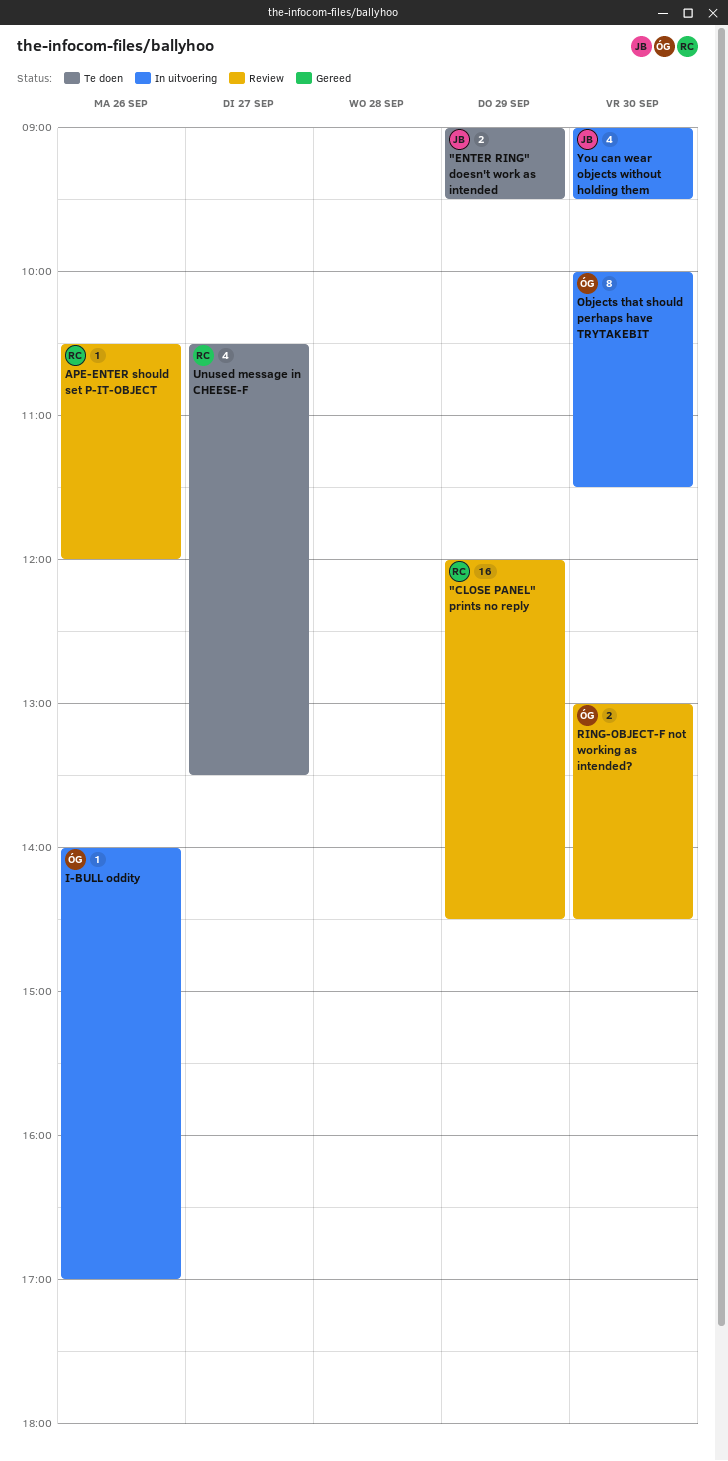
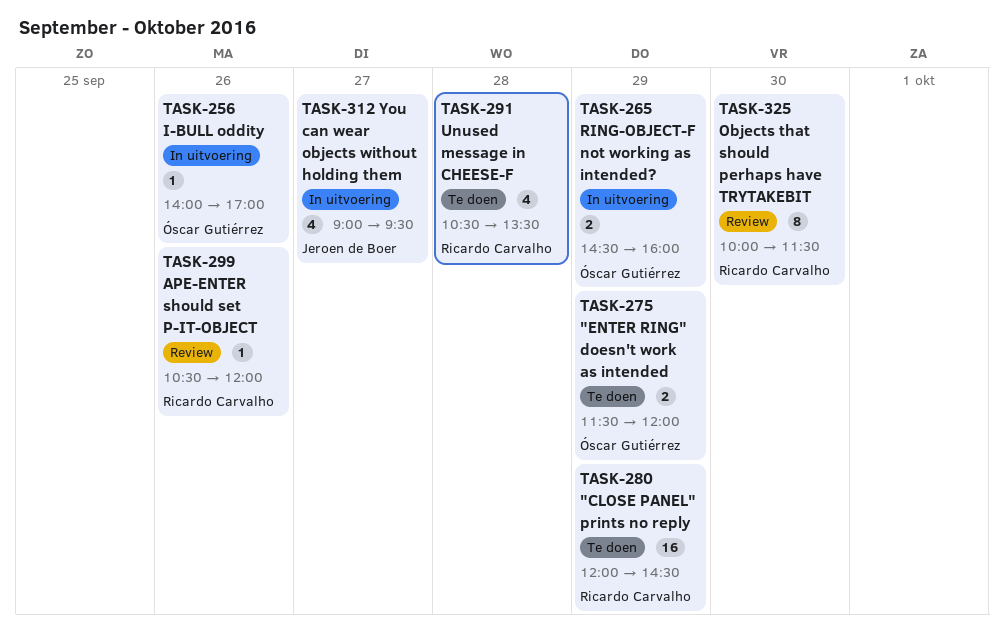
"CLOSE PANEL" prints no reply, status: Review -> Te doen
"ENTER RING" doesn't work as intended, owner: Jeroen de Boer -> Óscar Gutiérrez
"ENTER RING" doesn't work as intended, begins: 09:00 -> 11:30
"ENTER RING" doesn't work as intended, ends: 09:30 -> 12:00
Objects that should perhaps have TRYTAKEBIT, status: In uitvoering -> Review
Objects that should perhaps have TRYTAKEBIT, owner: Óscar Gutiérrez -> Ricardo Carvalho
RING-OBJECT-F not working as intended?, status: Review -> In uitvoering
RING-OBJECT-F not working as intended?, day: Sep 30 -> Sep 29
RING-OBJECT-F not working as intended?, begins: 13:00 -> 14:30
RING-OBJECT-F not working as intended?, ends: 14:30 -> 16:00
Unused message in CHEESE-F, day: Sep 27 -> Sep 28
You can wear objects without holding them, day: Sep 30 -> Sep 27

